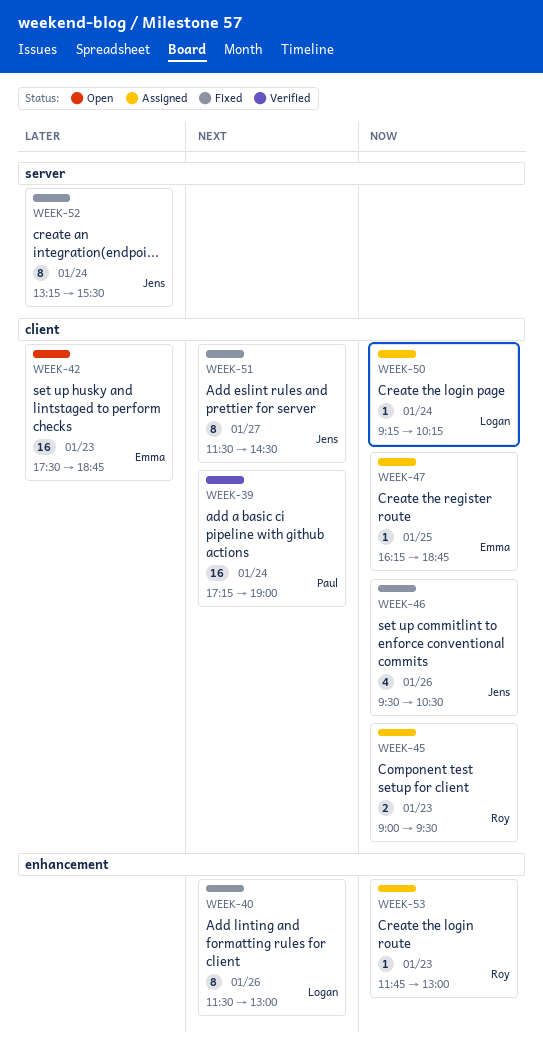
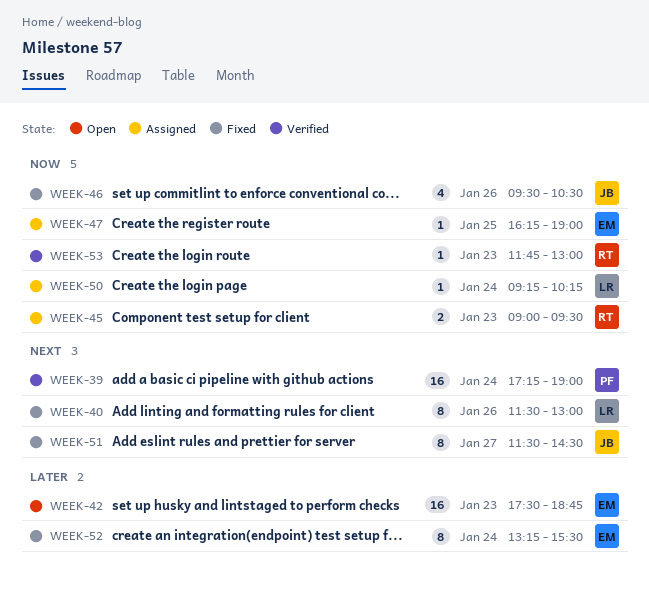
WEEK-47, ends: 18:45 -> 19:00
WEEK-52, owner: Jens -> Emma
WEEK-53, status: Assigned -> Verified

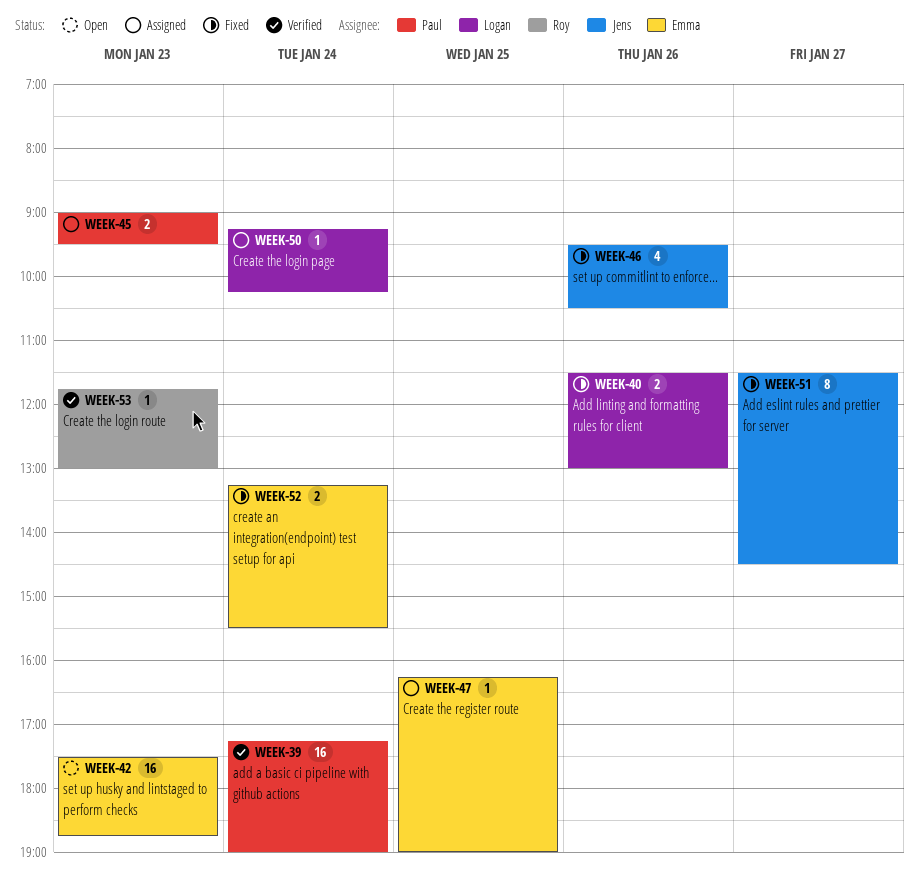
WEEK-40, estimate: 8 -> 2
WEEK-45, owner: Roy -> Paul
WEEK-52, estimate: 8 -> 2

